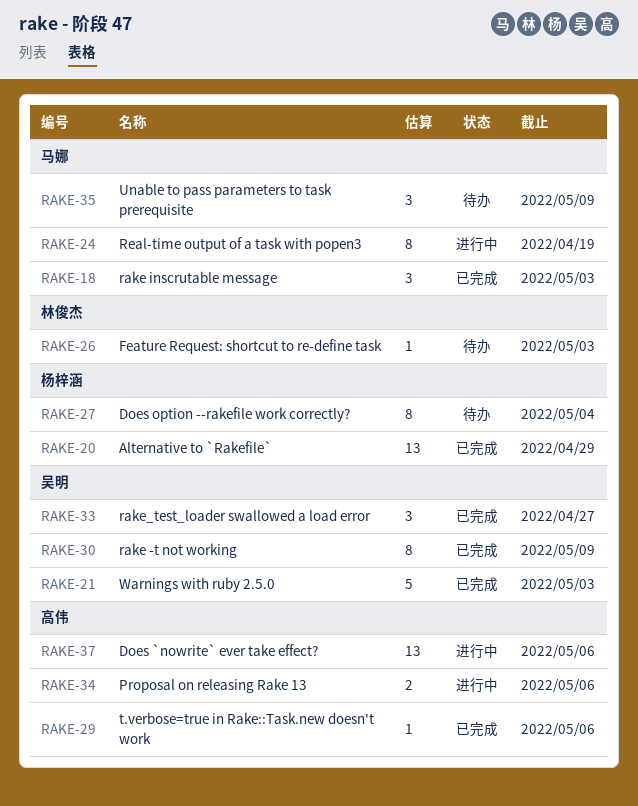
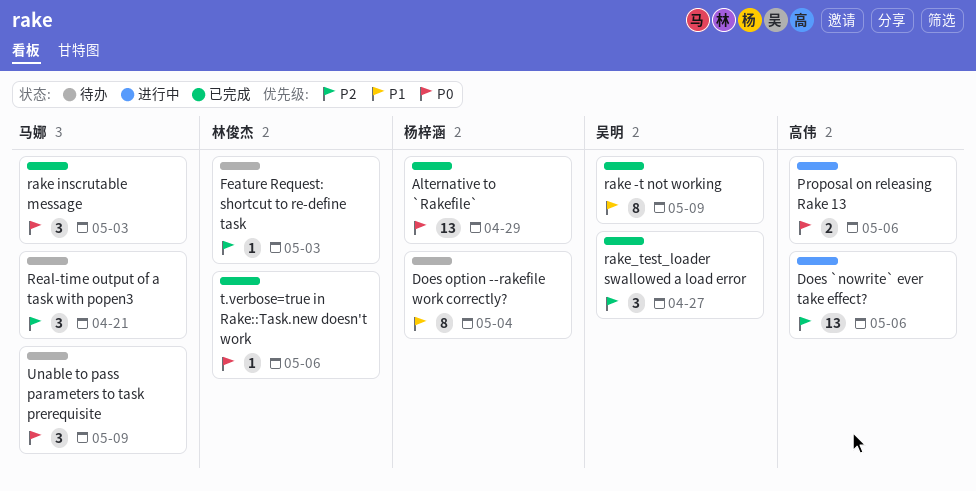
Real-time output of a task with popen3, status: 进行中 -> 待办
Real-time output of a task with popen3, estimate: 8 -> 3
Real-time output of a task with popen3, due: Apr 19 -> Apr 21
t.verbose=true in Rake::Task.new doesn't work, owner: 高伟 -> 林俊杰
Warnings with ruby 2.5.0: present -> none

